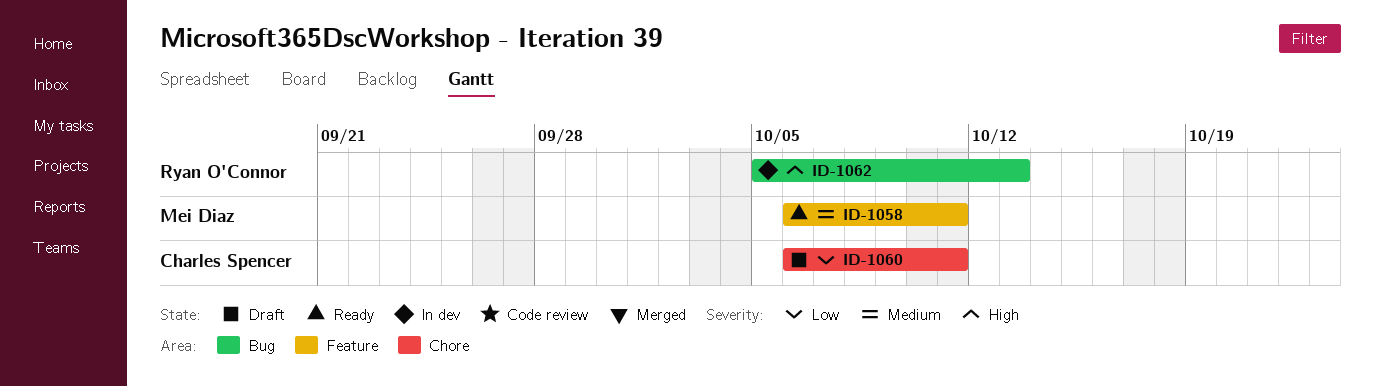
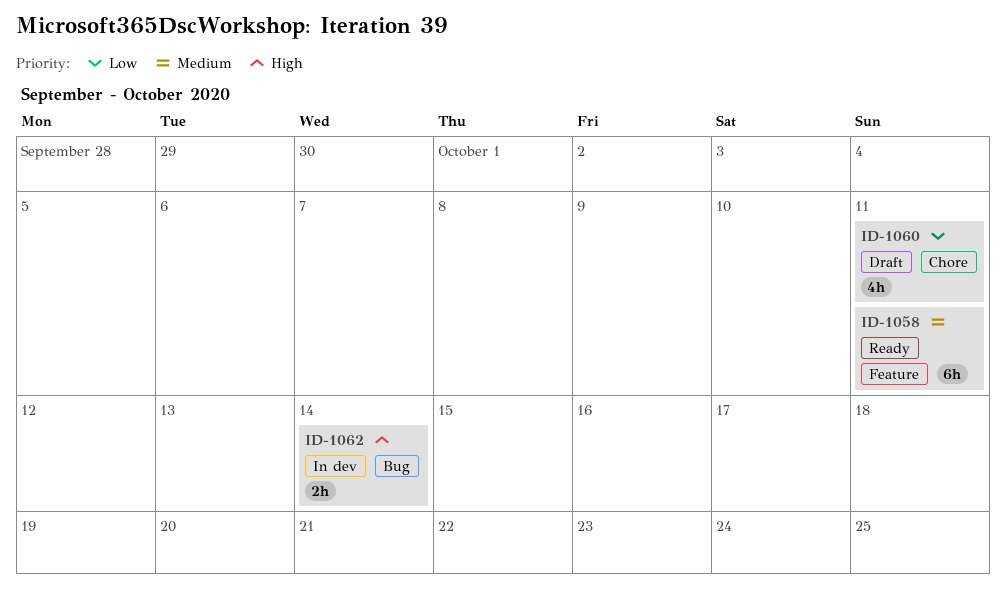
ID-1062, due: Oct 13 -> Oct 14

